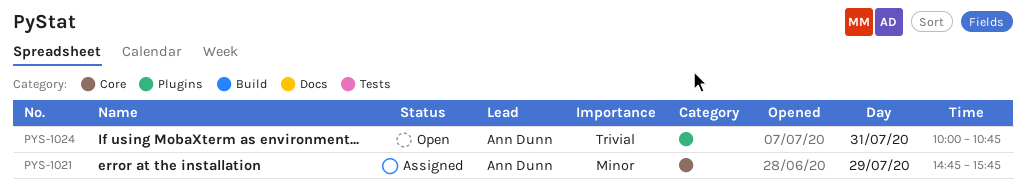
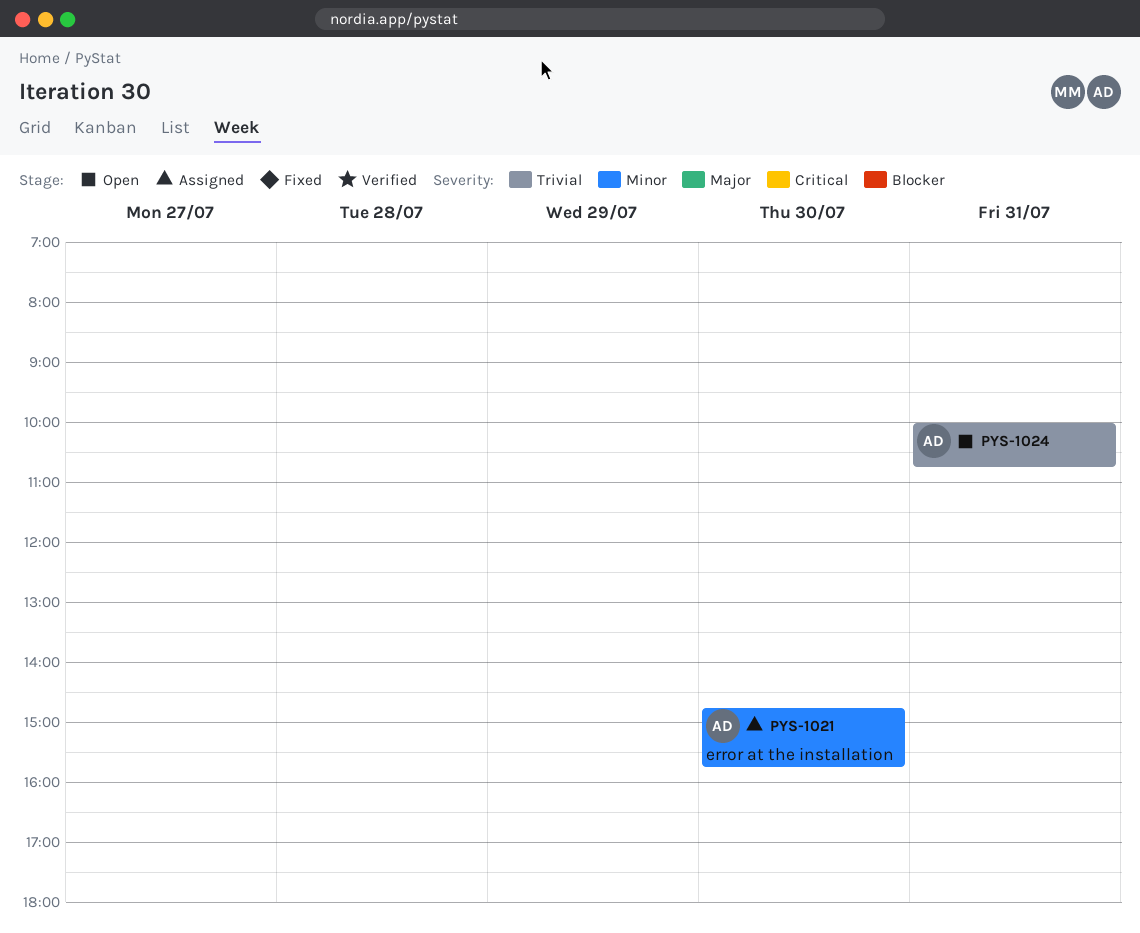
PYS-1021, day: Jul 29 -> Jul 30

